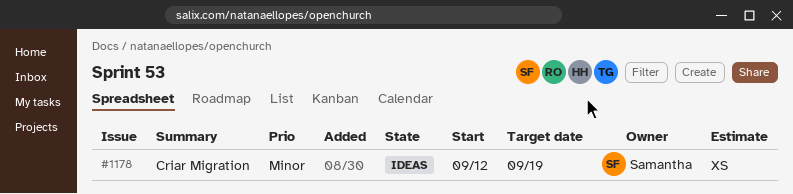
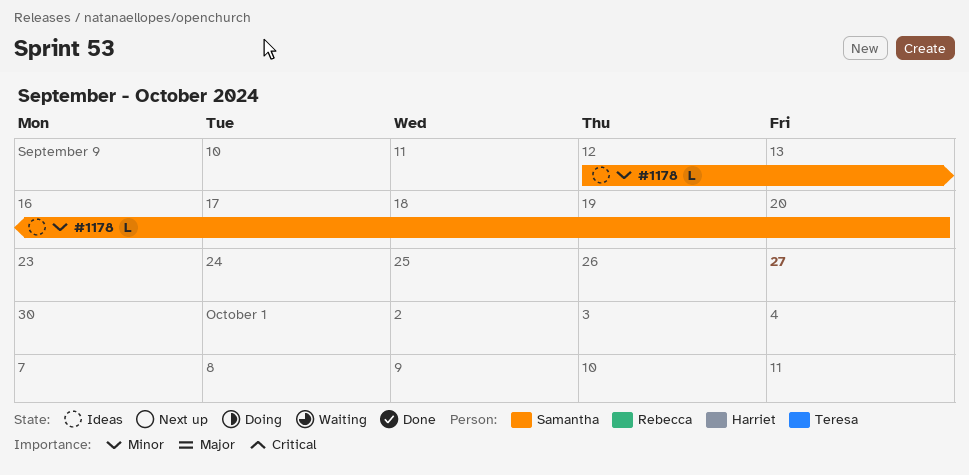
#1178, estimate: XS -> L
#1178, due: Sep 19 -> Sep 20

